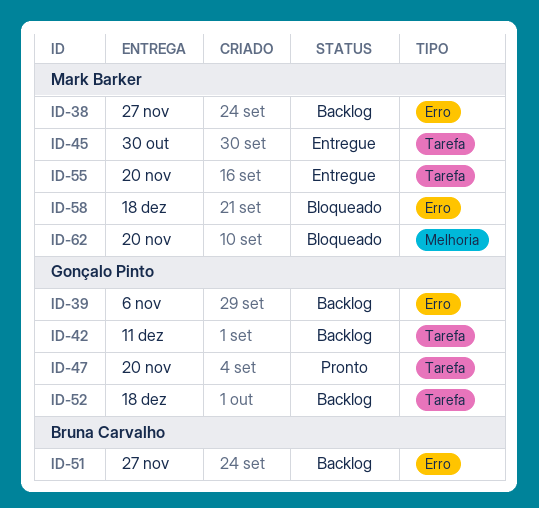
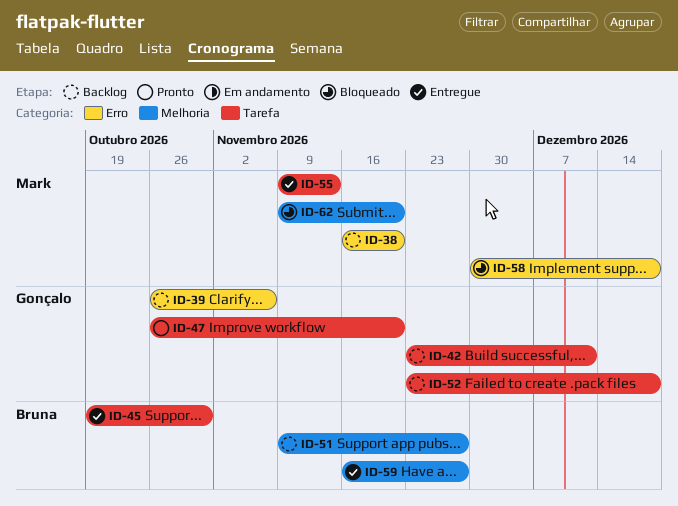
ID-38, due: Nov 27 -> Nov 20
ID-45, owner: Mark Barker -> Bruna Carvalho
ID-51, label: Erro -> Melhoria
ID-55, due: Nov 20 -> Nov 13
ID-59: none -> present

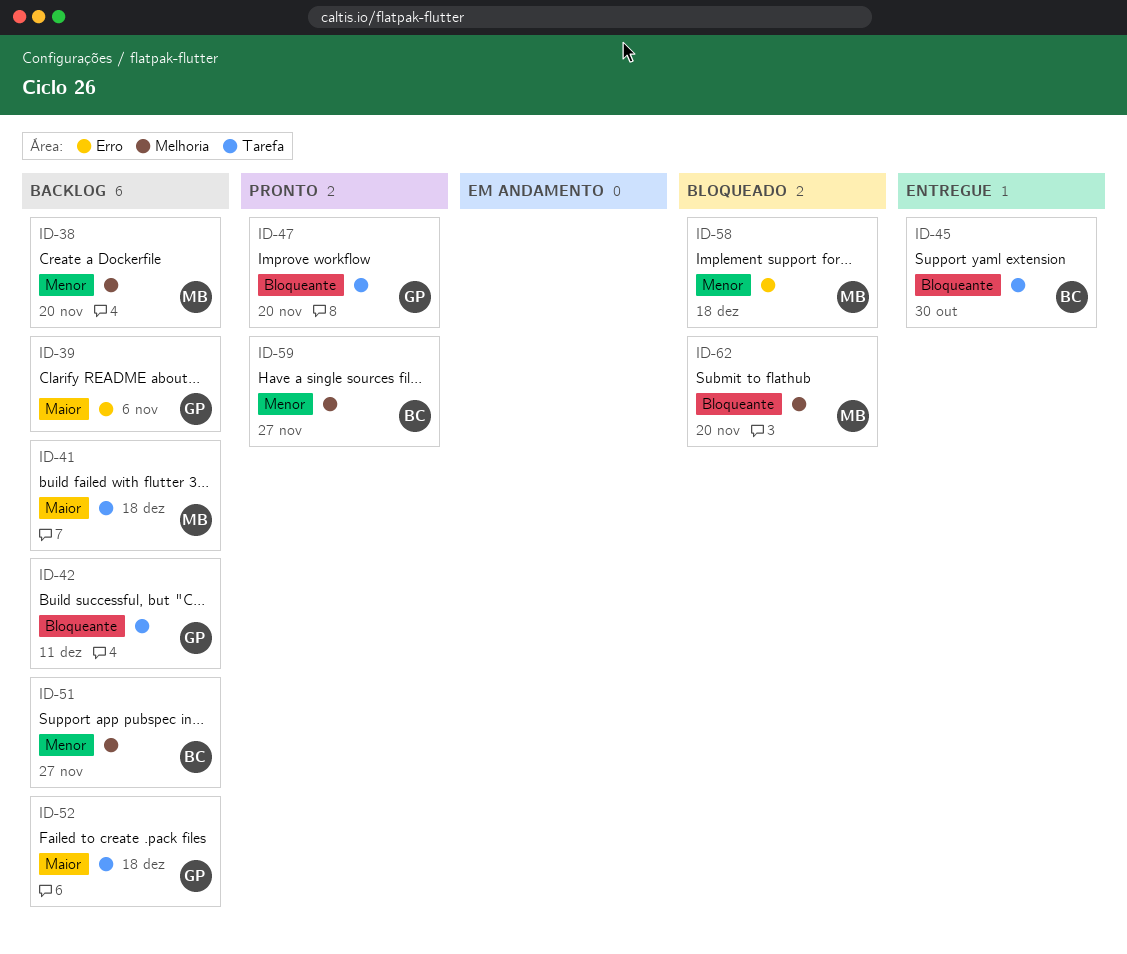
ID-38, label: Erro -> Melhoria
ID-41: none -> present
ID-55: present -> none
ID-59, status: Entregue -> Pronto

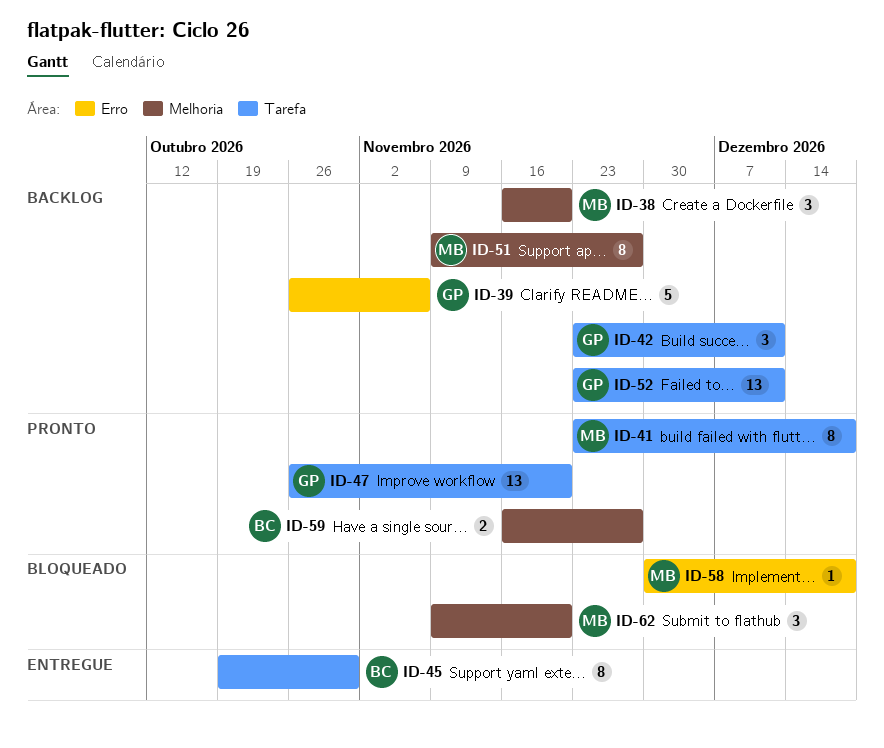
ID-41, status: Backlog -> Pronto
ID-51, owner: BC -> MB
ID-52, due: Dec 18 -> Dec 11

